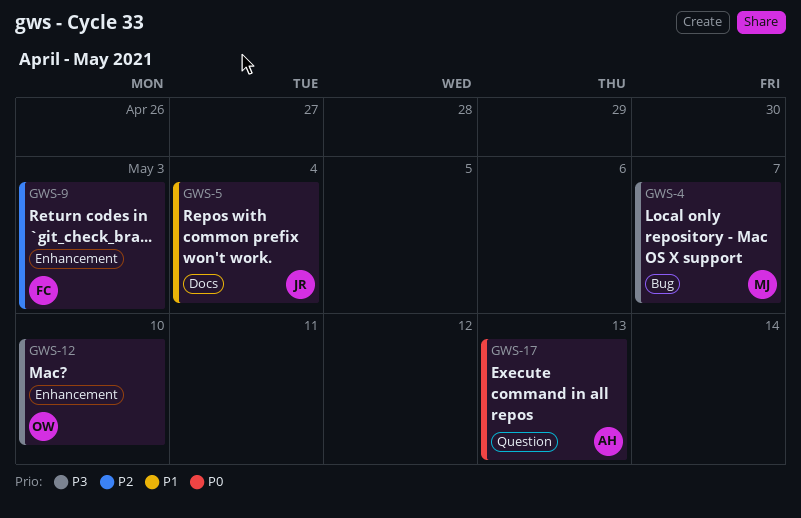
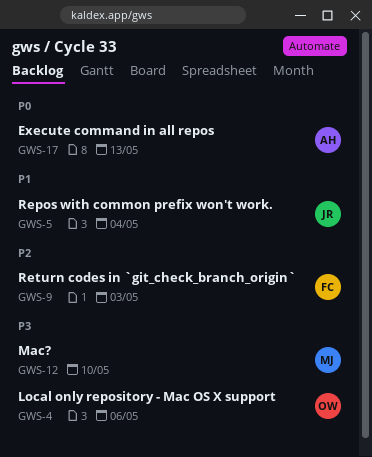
GWS-4, owner: MJ -> OW
GWS-4, due: May 7 -> May 6
GWS-12, owner: OW -> MJ

